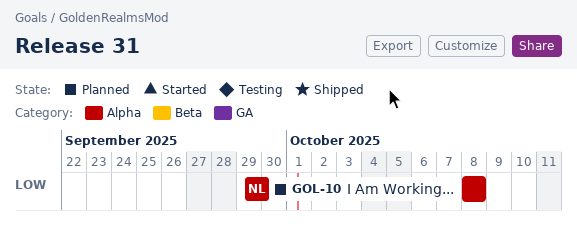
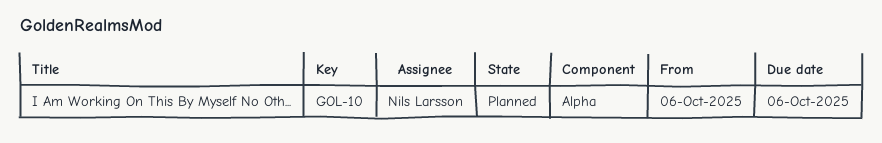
GOL-10, start: Oct 8 -> Oct 6
GOL-10, due: Oct 8 -> Oct 6

